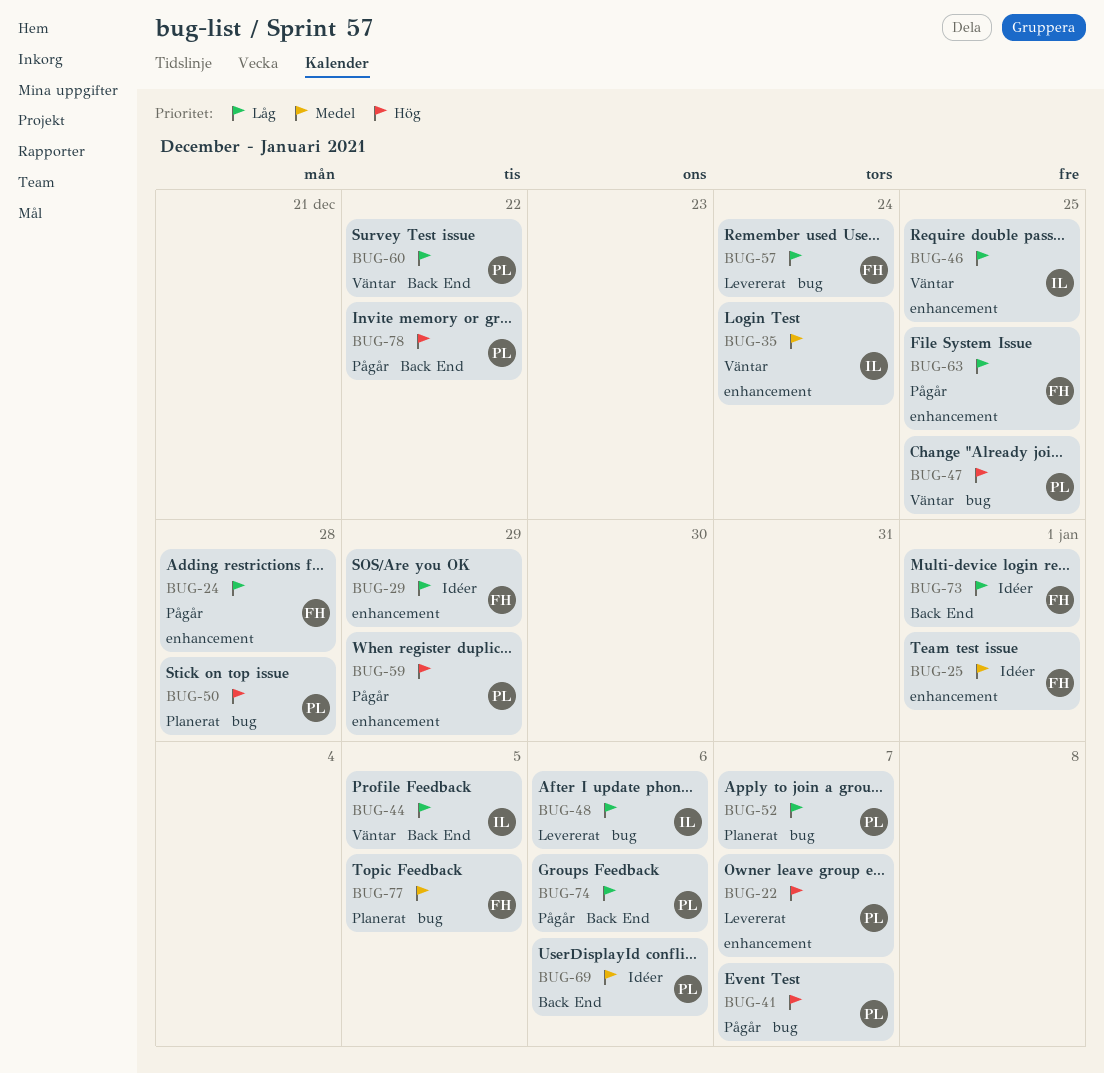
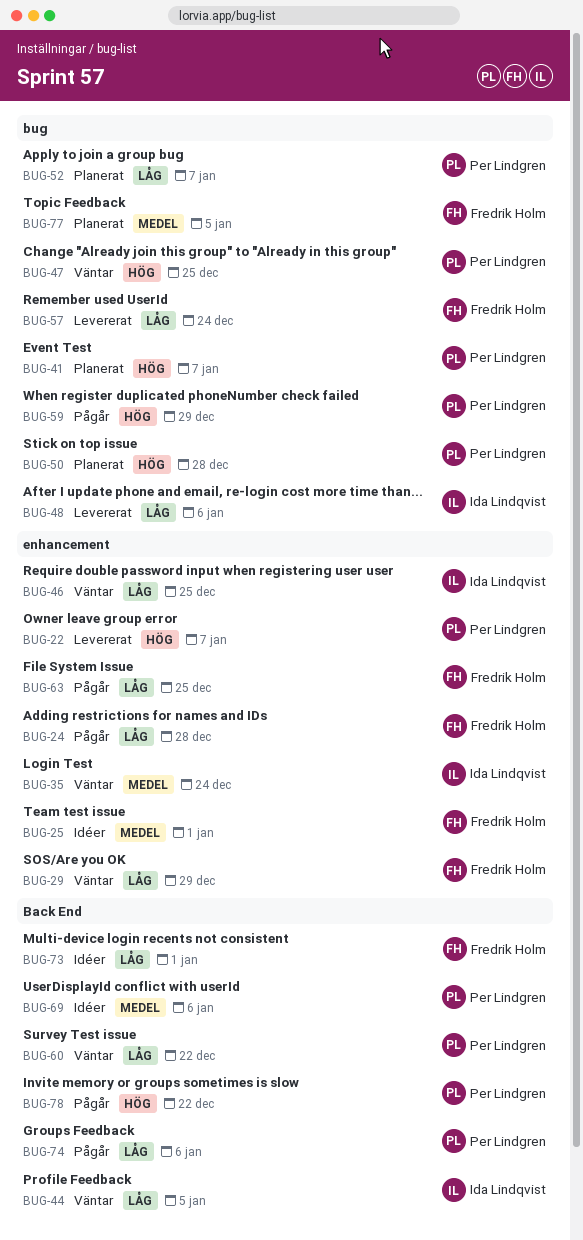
BUG-29, status: Idéer -> Väntar
BUG-41, status: Pågår -> Planerat
BUG-59, label: enhancement -> bug

